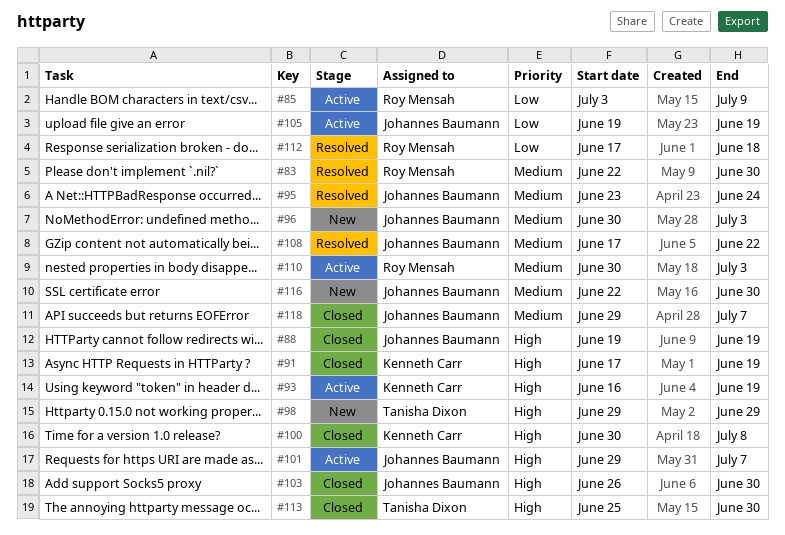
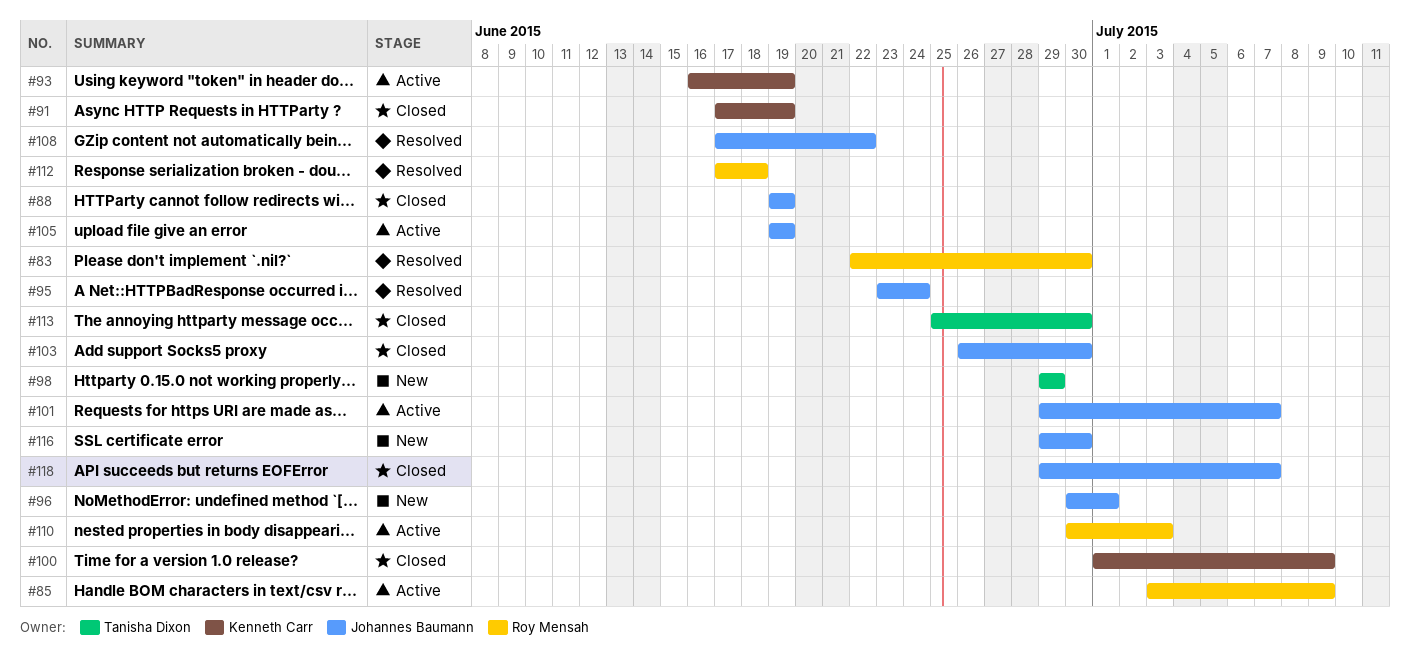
#96, due: Jul 3 -> Jul 1
#100, start: Jun 30 -> Jul 1
#100, due: Jul 8 -> Jul 9
#116, start: Jun 22 -> Jun 29

